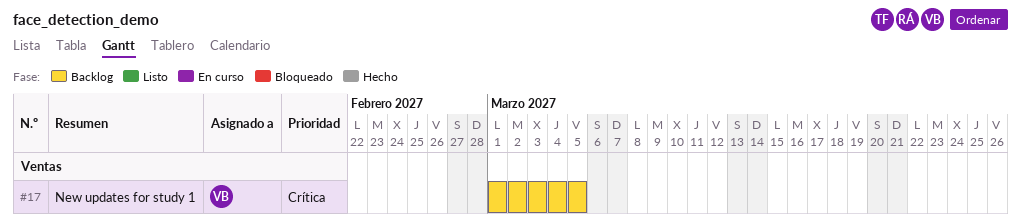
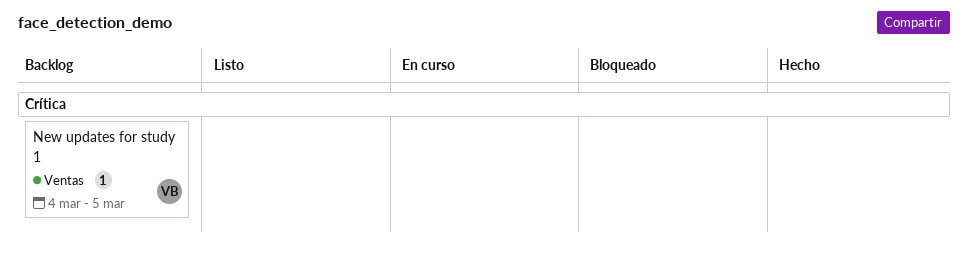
New updates for study 1, start: Mar 1 -> Mar 4

